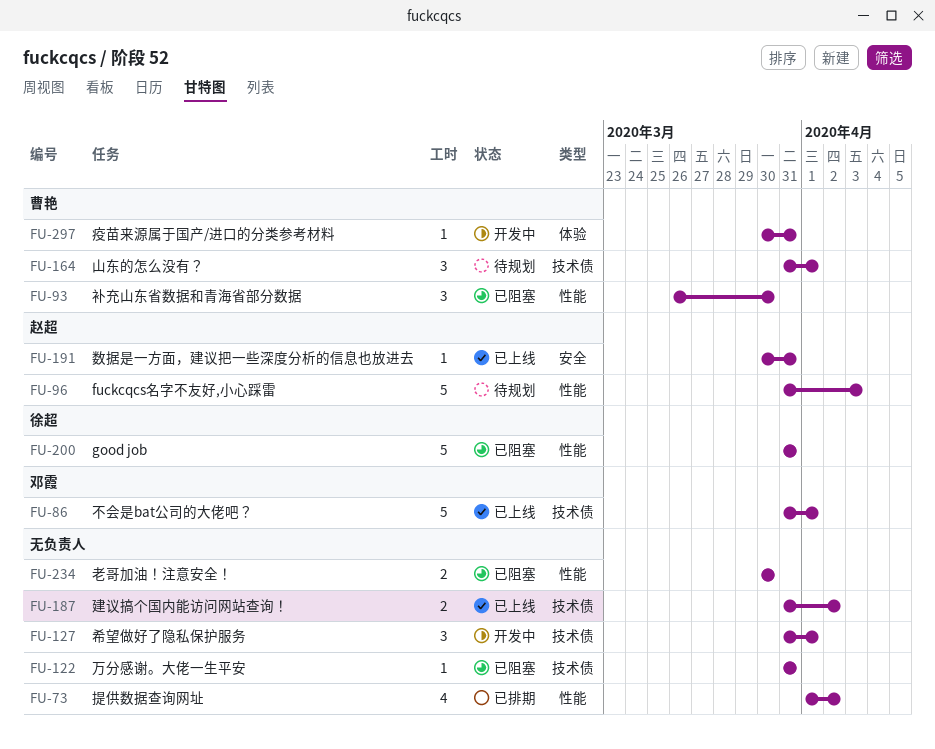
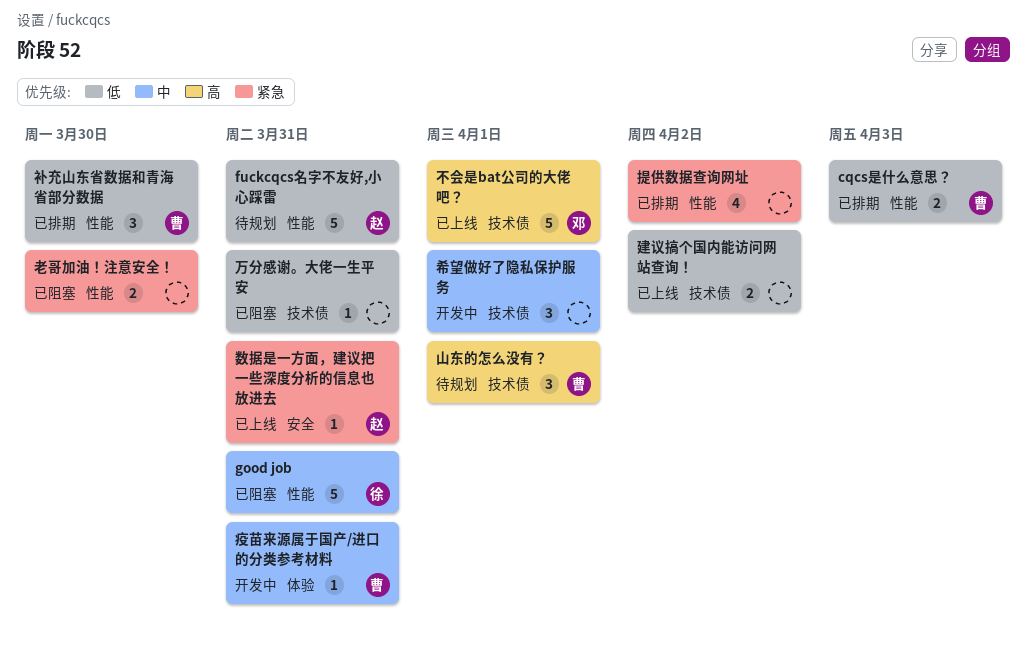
cqcs是什么意思？: none -> present
fuckcqcs名字不友好,小心踩雷, due: Apr 3 -> Mar 31
补充山东省数据和青海省部分数据, status: 已阻塞 -> 已排期

